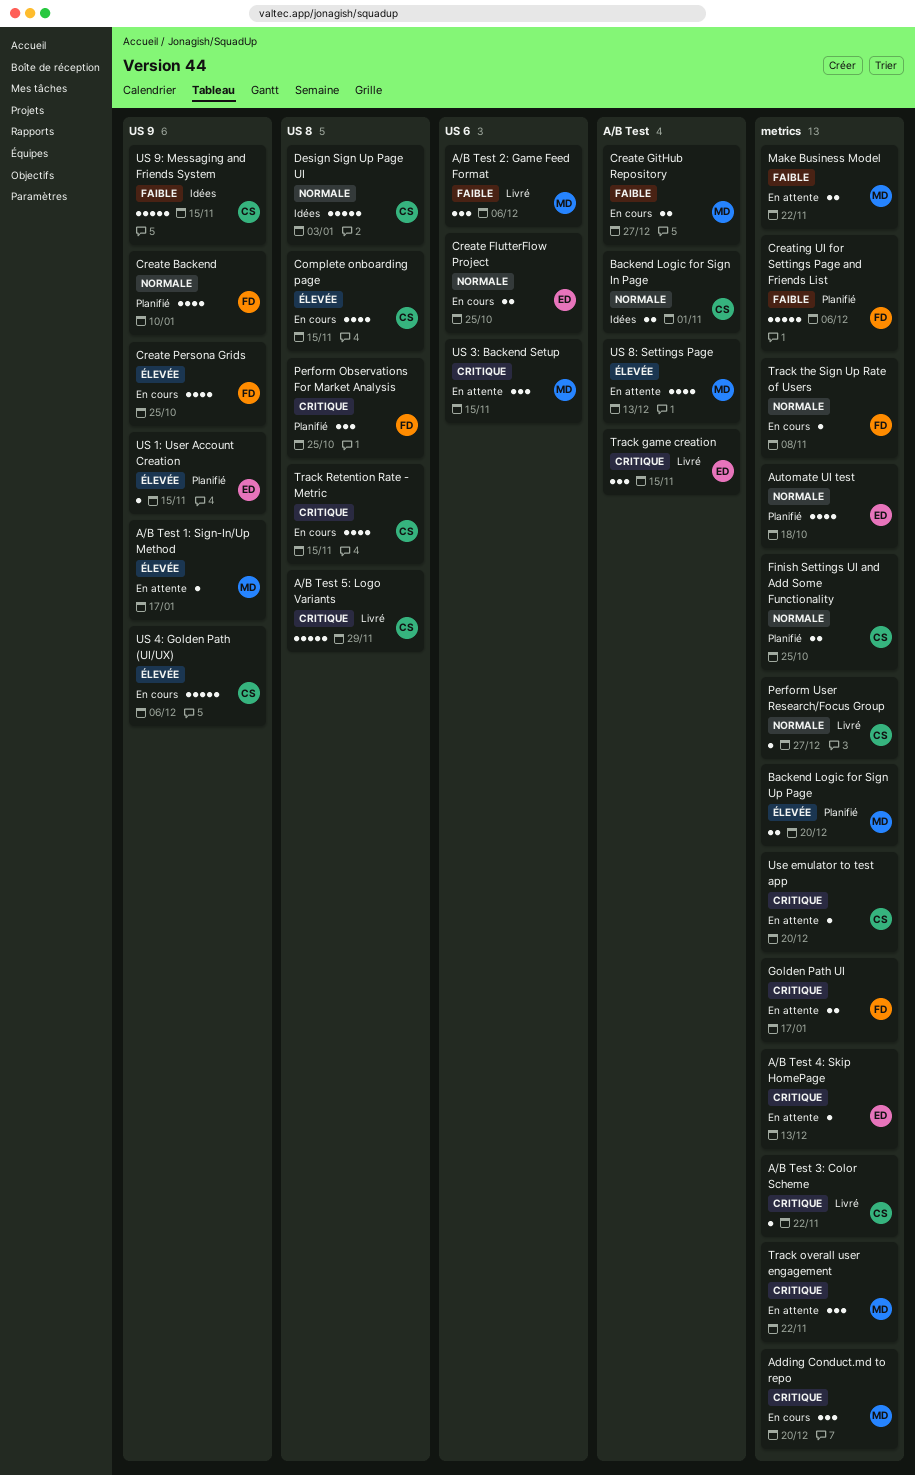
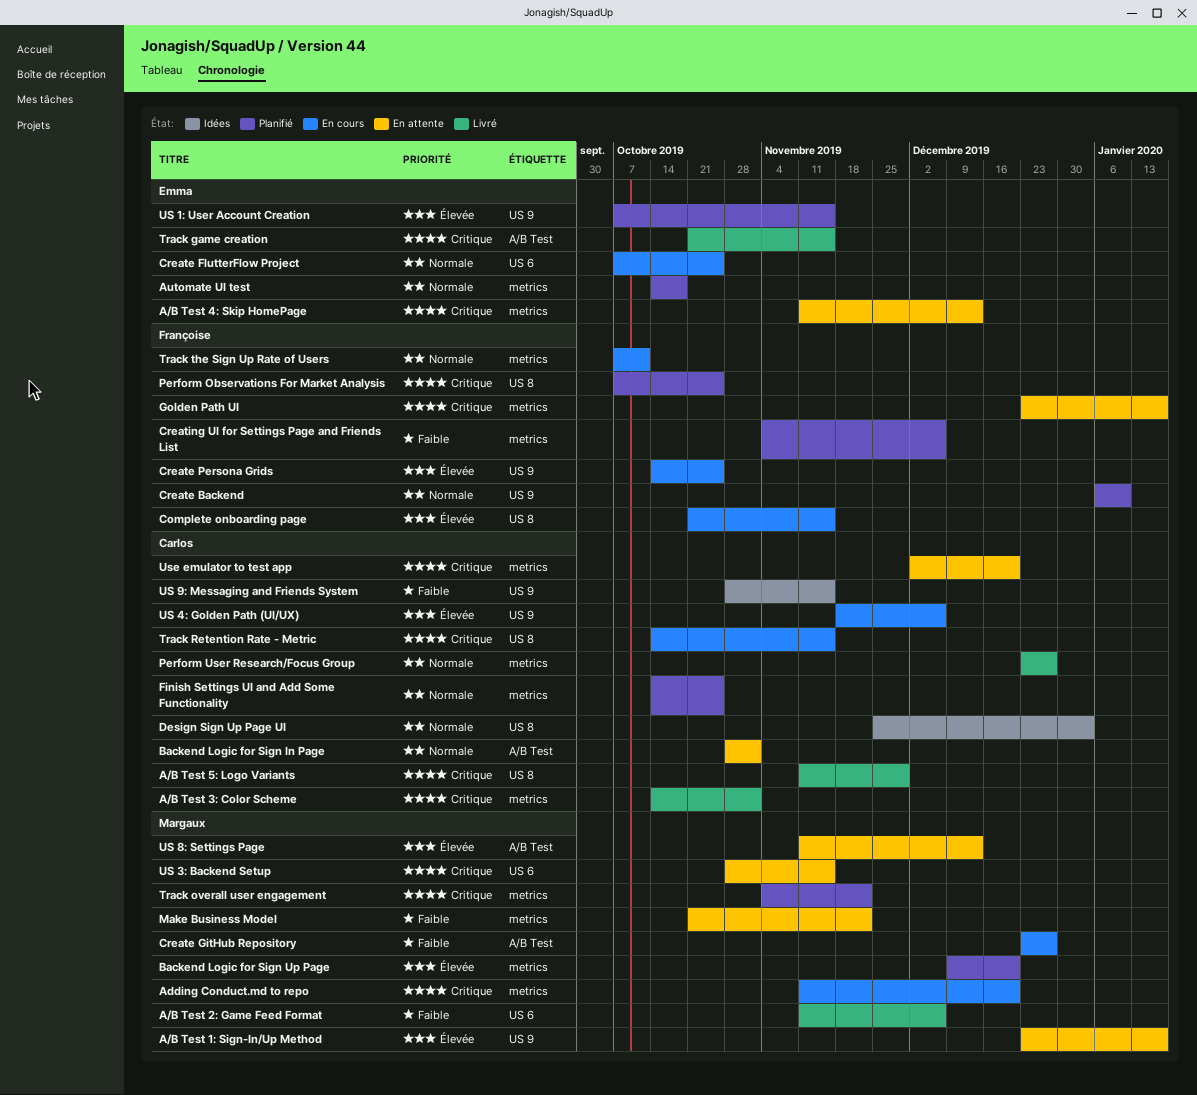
A/B Test 3: Color Scheme, due: Nov 22 -> Nov 1
Backend Logic for Sign In Page, status: Idées -> En attente
Complete onboarding page, owner: Carlos -> Françoise
Track overall user engagement, status: En attente -> Planifié
Track the Sign Up Rate of Users, due: Nov 8 -> Oct 11

